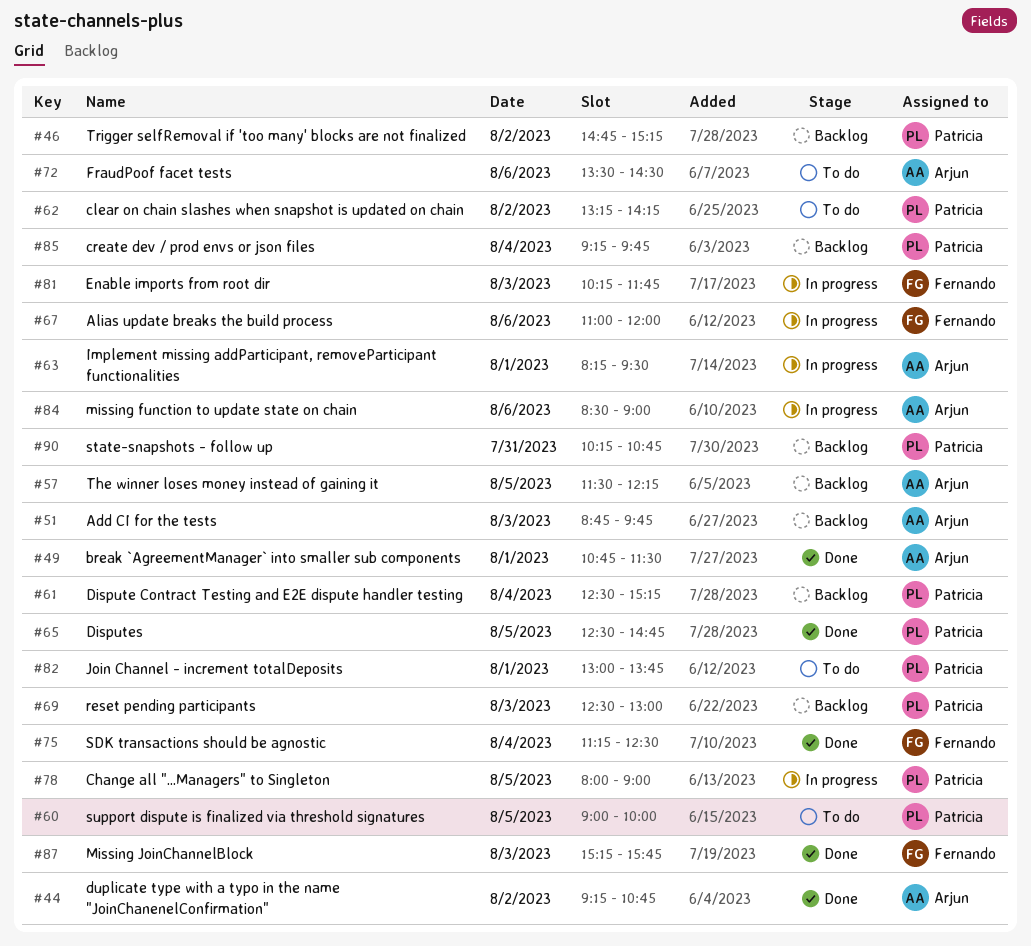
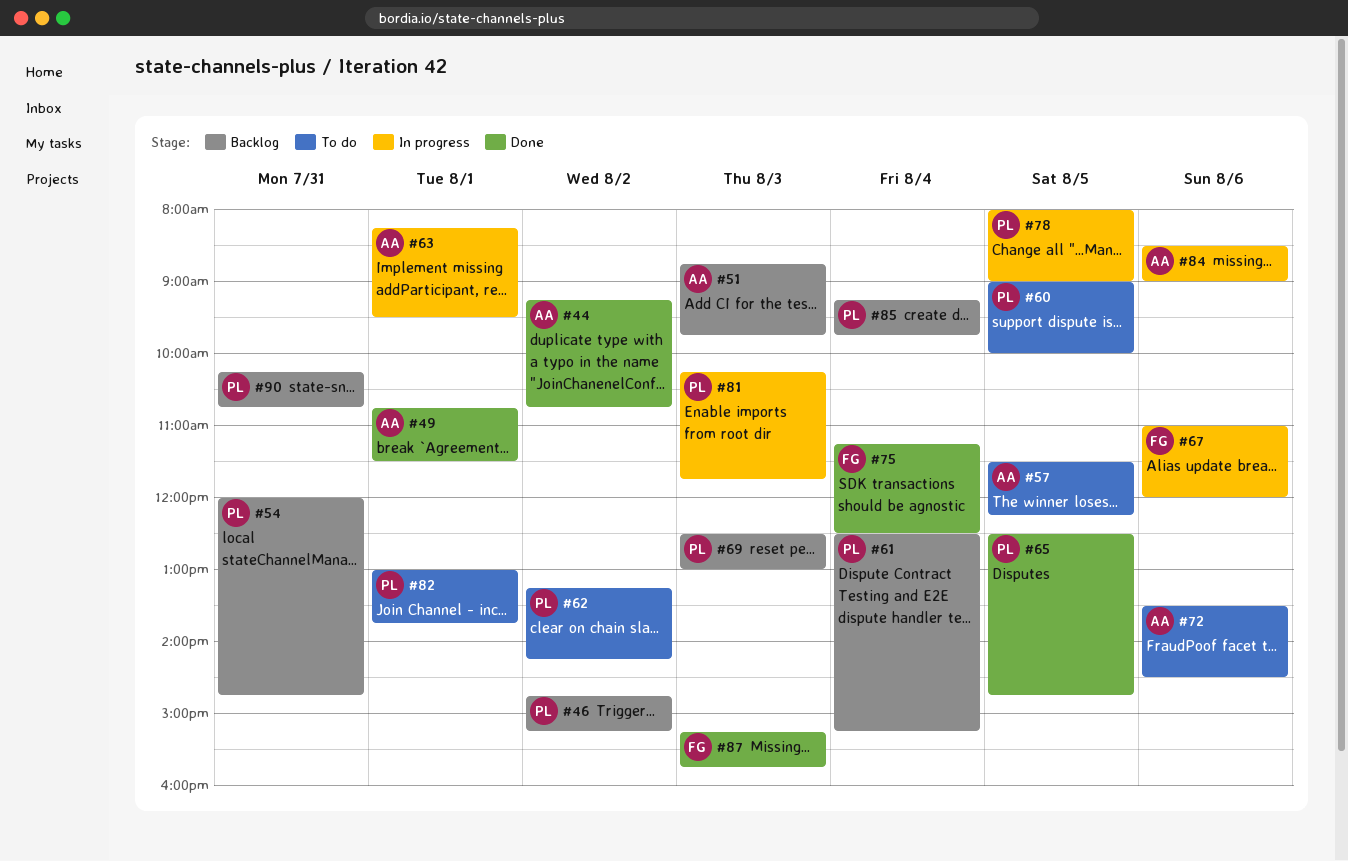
#54: none -> present
#57, status: Backlog -> To do
#81, owner: Fernando -> Patricia

